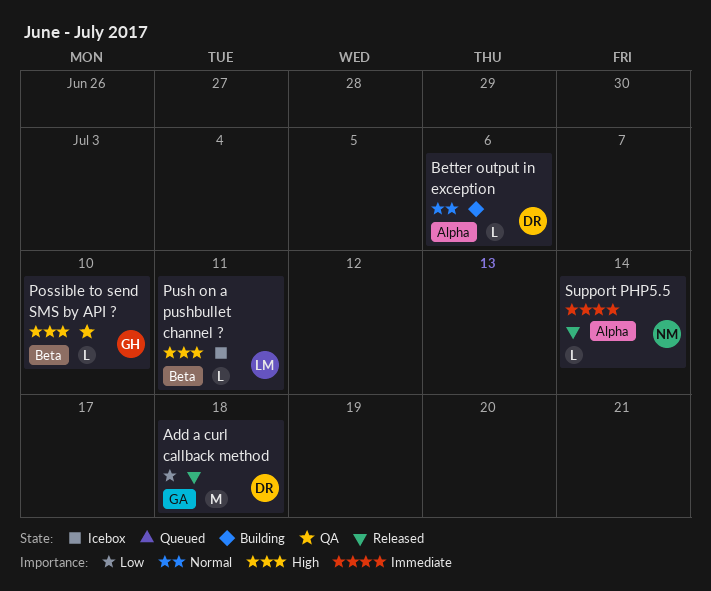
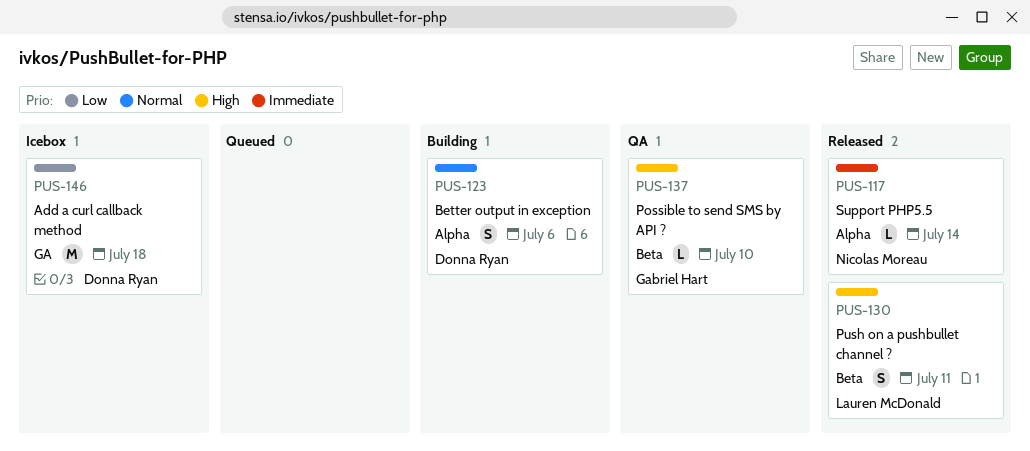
Add a curl callback method, status: Released -> Icebox
Better output in exception, estimate: L -> S
Push on a pushbullet channel ?, status: Icebox -> Released
Push on a pushbullet channel ?, estimate: L -> S

